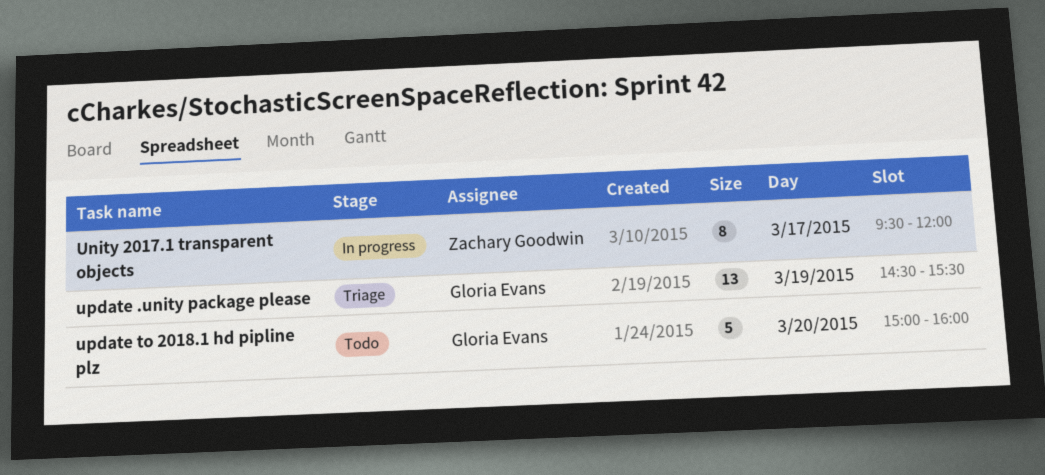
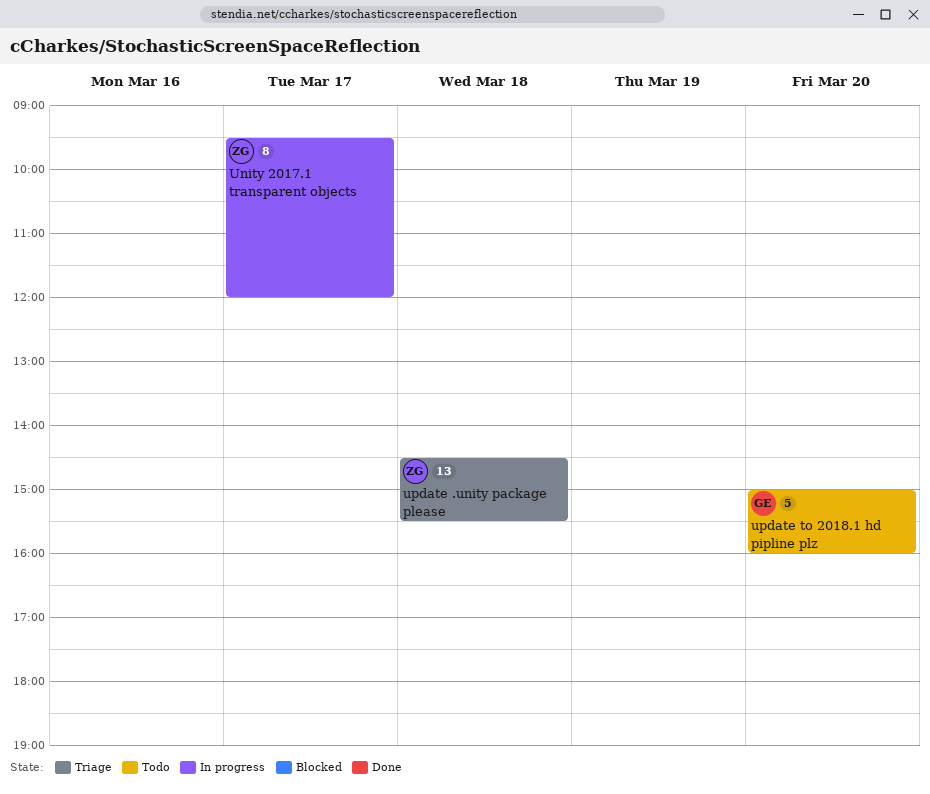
update .unity package please, owner: Gloria Evans -> Zachary Goodwin
update .unity package please, day: Mar 19 -> Mar 18

